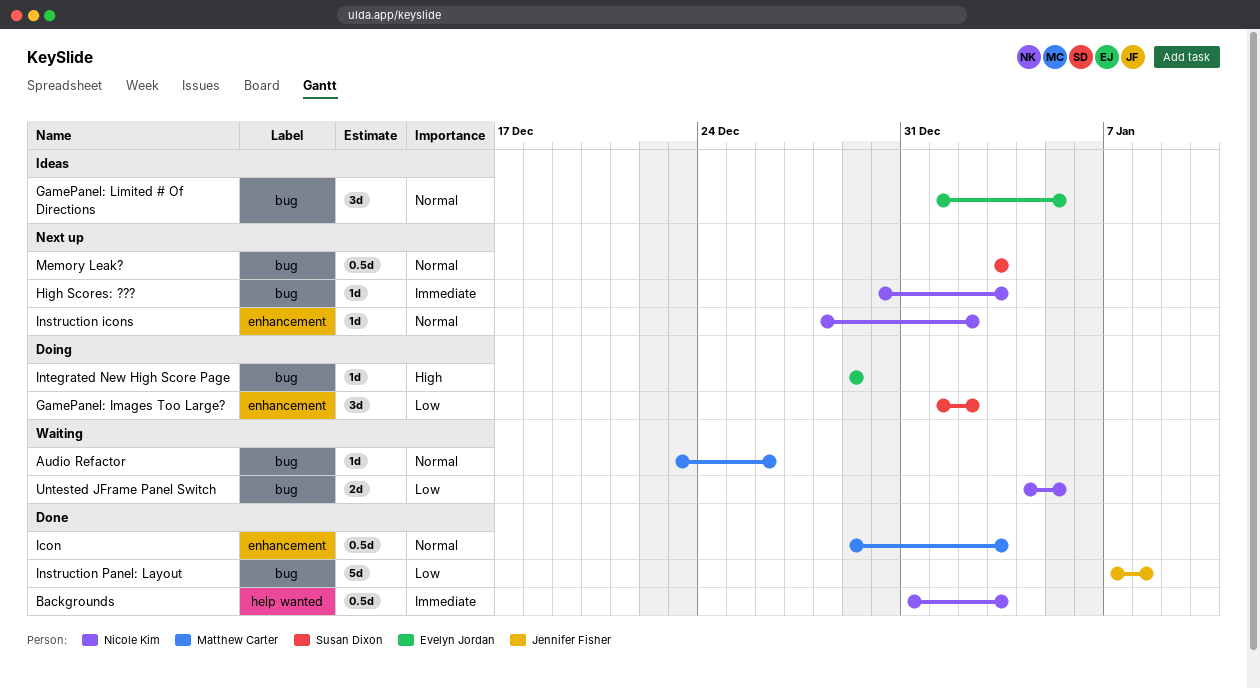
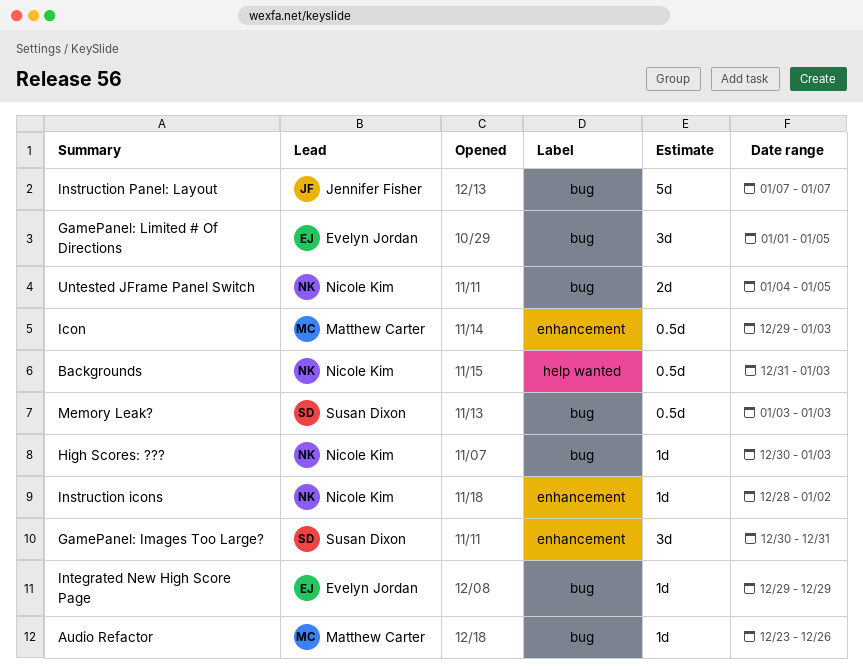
GamePanel: Images Too Large?, start: Jan 1 -> Dec 30
GamePanel: Images Too Large?, due: Jan 2 -> Dec 31
Instruction Panel: Layout, due: Jan 8 -> Jan 7

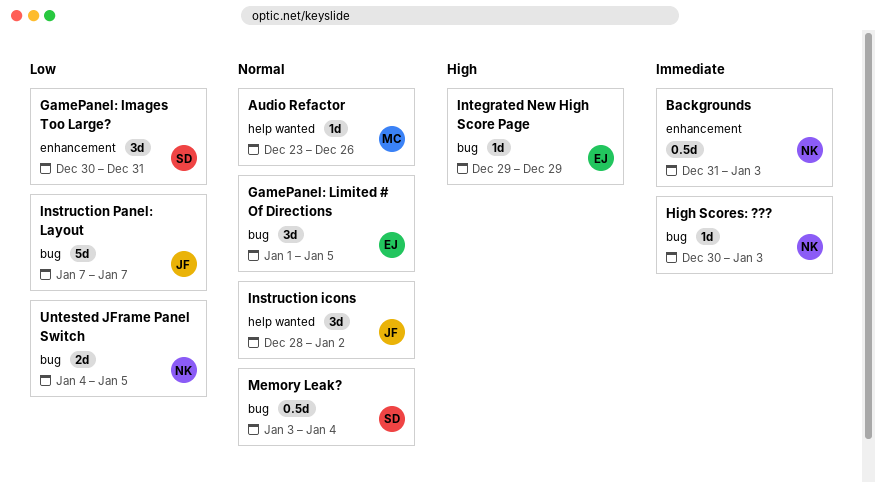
Audio Refactor, label: bug -> help wanted
Backgrounds, label: help wanted -> enhancement
Icon: present -> none
Instruction icons, owner: Nicole Kim -> Jennifer Fisher
Instruction icons, label: enhancement -> help wanted
Instruction icons, estimate: 1d -> 3d
Memory Leak?, due: Jan 3 -> Jan 4

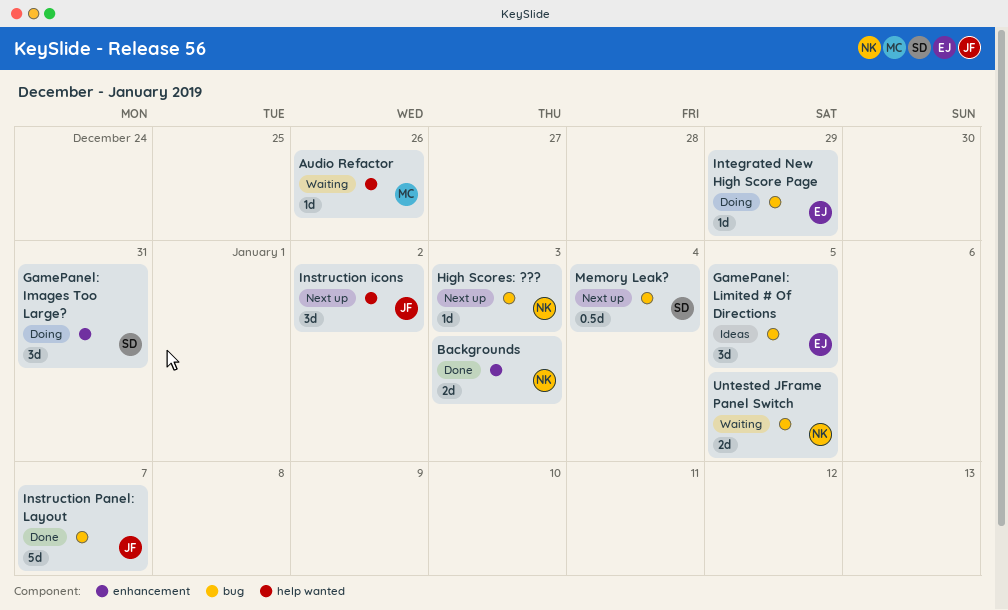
Backgrounds, estimate: 0.5d -> 2d

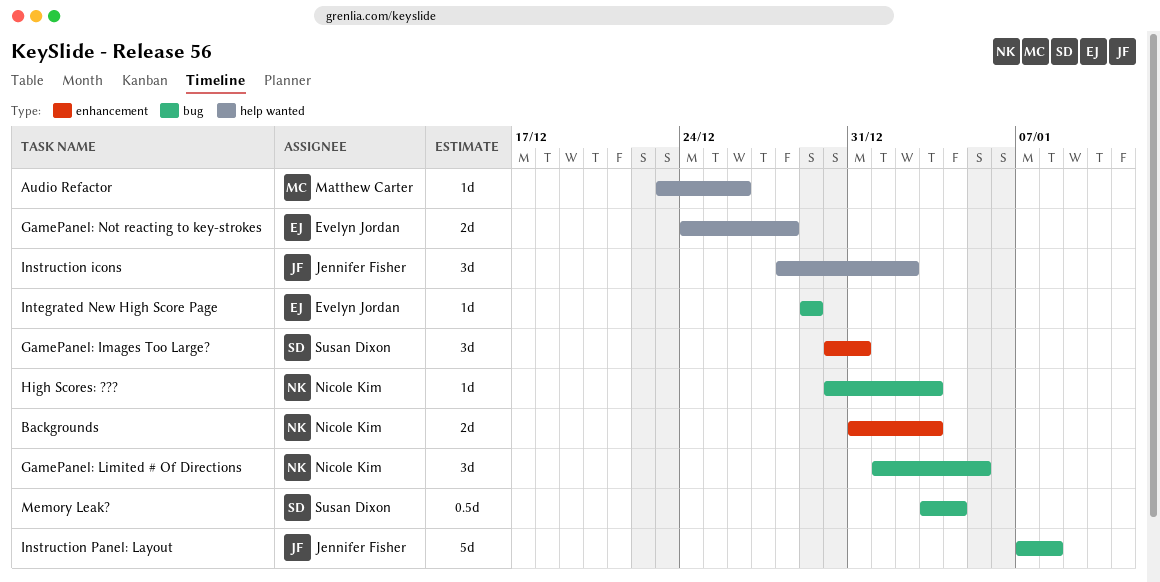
GamePanel: Limited # Of Directions, owner: Evelyn Jordan -> Nicole Kim
GamePanel: Not reacting to key-strokes: none -> present
Instruction Panel: Layout, due: Jan 7 -> Jan 8
Untested JFrame Panel Switch: present -> none

